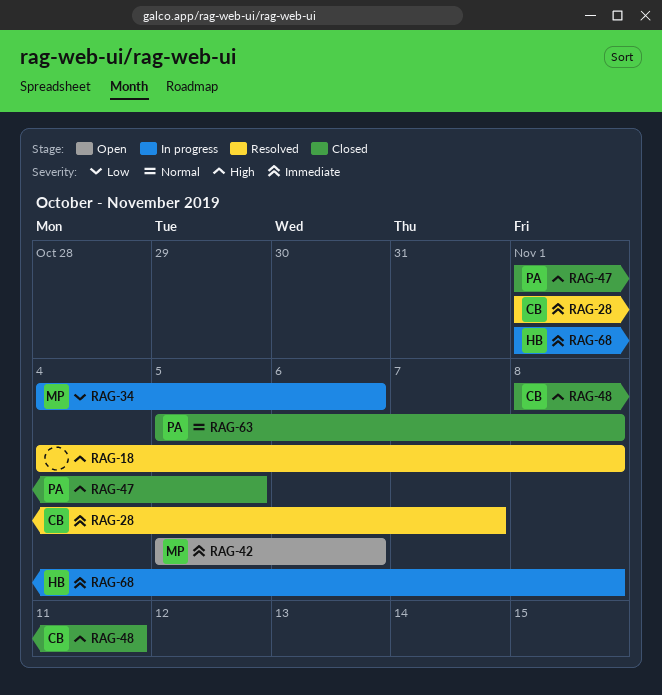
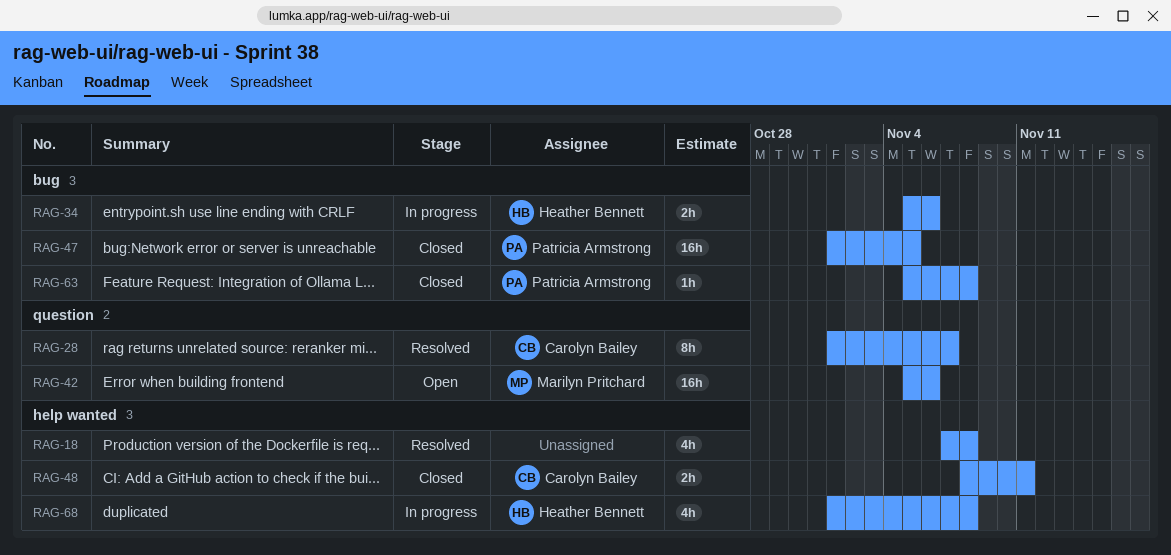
RAG-18, start: Nov 4 -> Nov 7
RAG-34, owner: Marilyn Pritchard -> Heather Bennett
RAG-34, start: Nov 4 -> Nov 5

